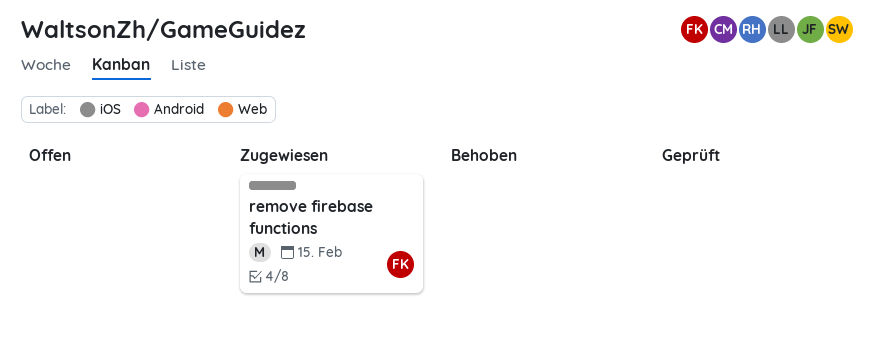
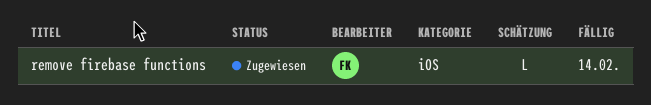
remove firebase functions, estimate: M -> L
remove firebase functions, due: Feb 15 -> Feb 14

